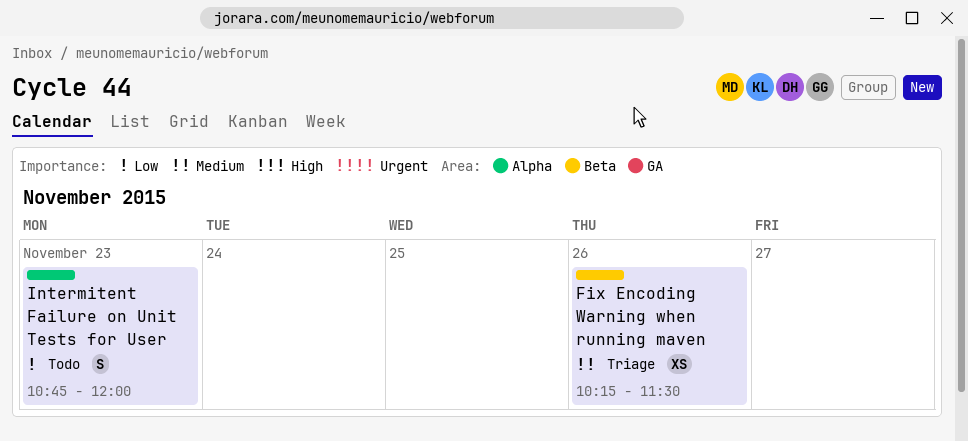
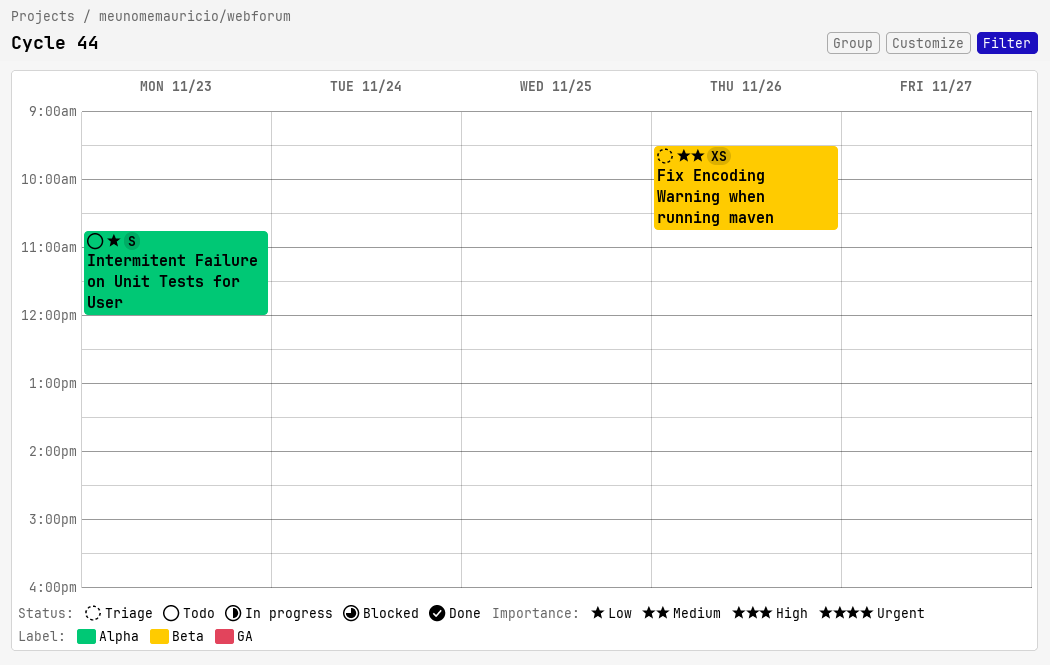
Fix Encoding Warning when running maven, begins: 10:15 -> 09:30
Fix Encoding Warning when running maven, ends: 11:30 -> 10:45

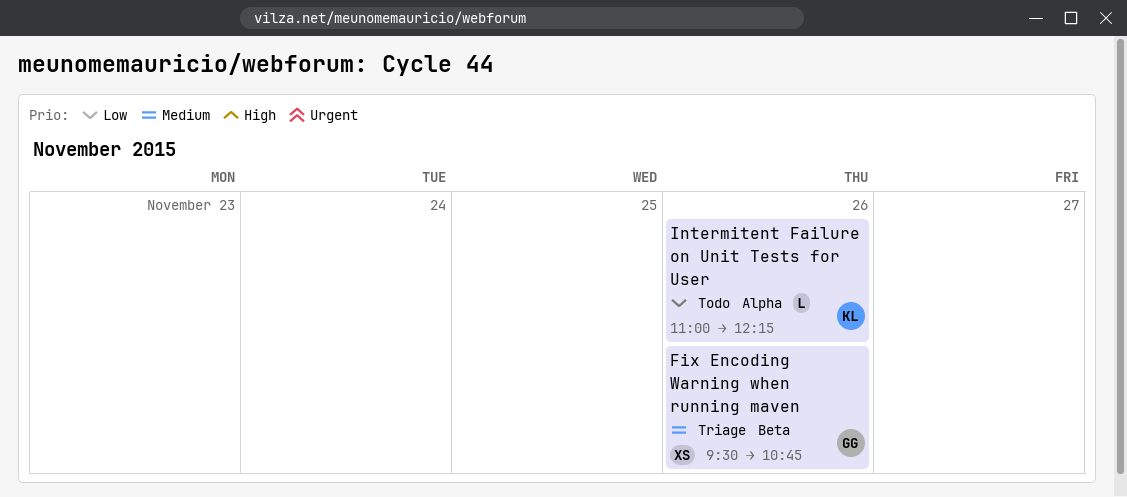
Intermitent Failure on Unit Tests for User, estimate: S -> L
Intermitent Failure on Unit Tests for User, day: Nov 23 -> Nov 26
Intermitent Failure on Unit Tests for User, begins: 10:45 -> 11:00
Intermitent Failure on Unit Tests for User, ends: 12:00 -> 12:15

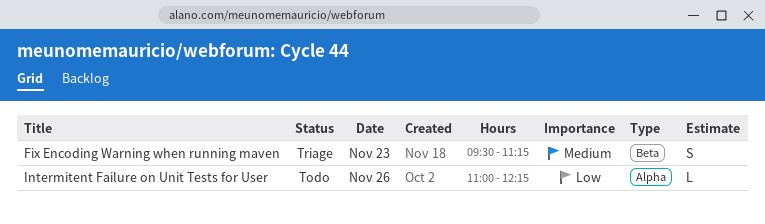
Fix Encoding Warning when running maven, estimate: XS -> S
Fix Encoding Warning when running maven, day: Nov 26 -> Nov 23
Fix Encoding Warning when running maven, ends: 10:45 -> 11:15

